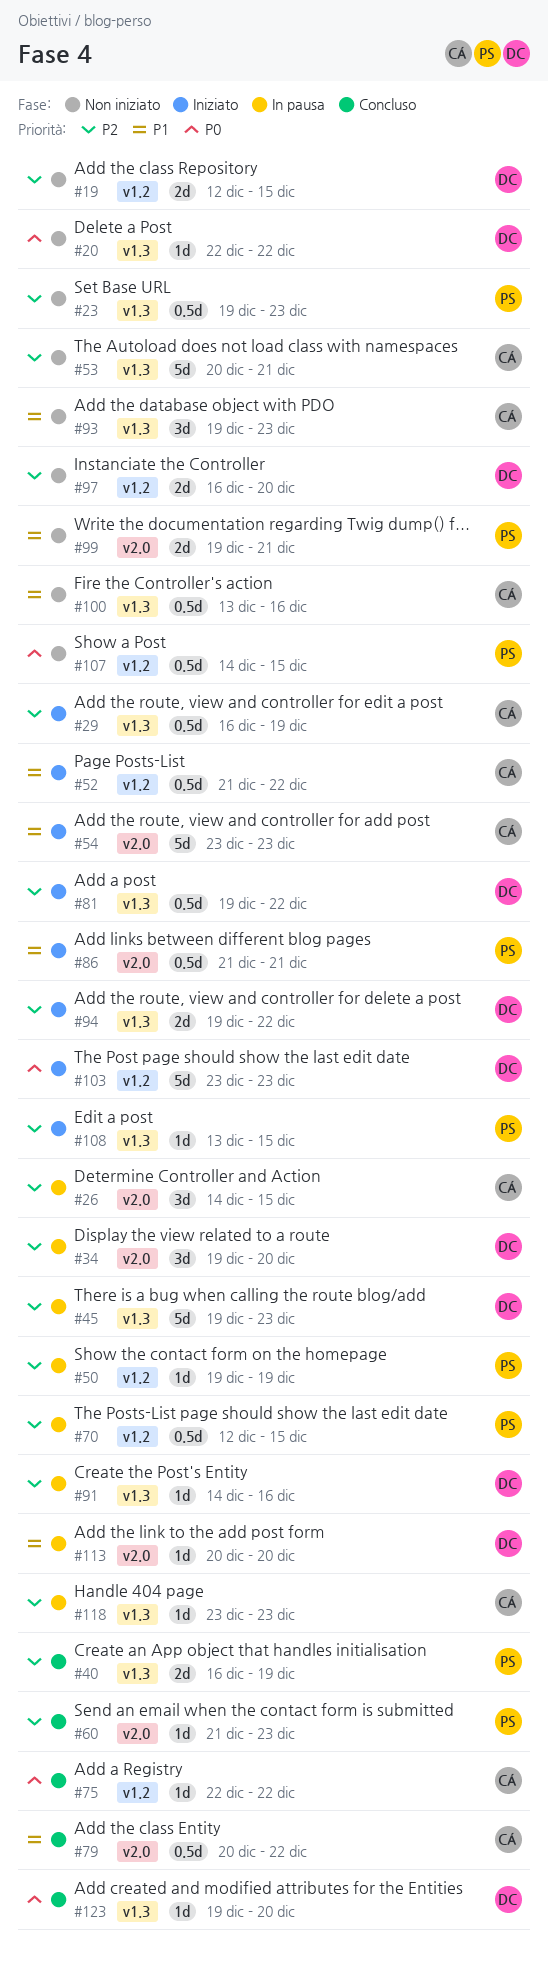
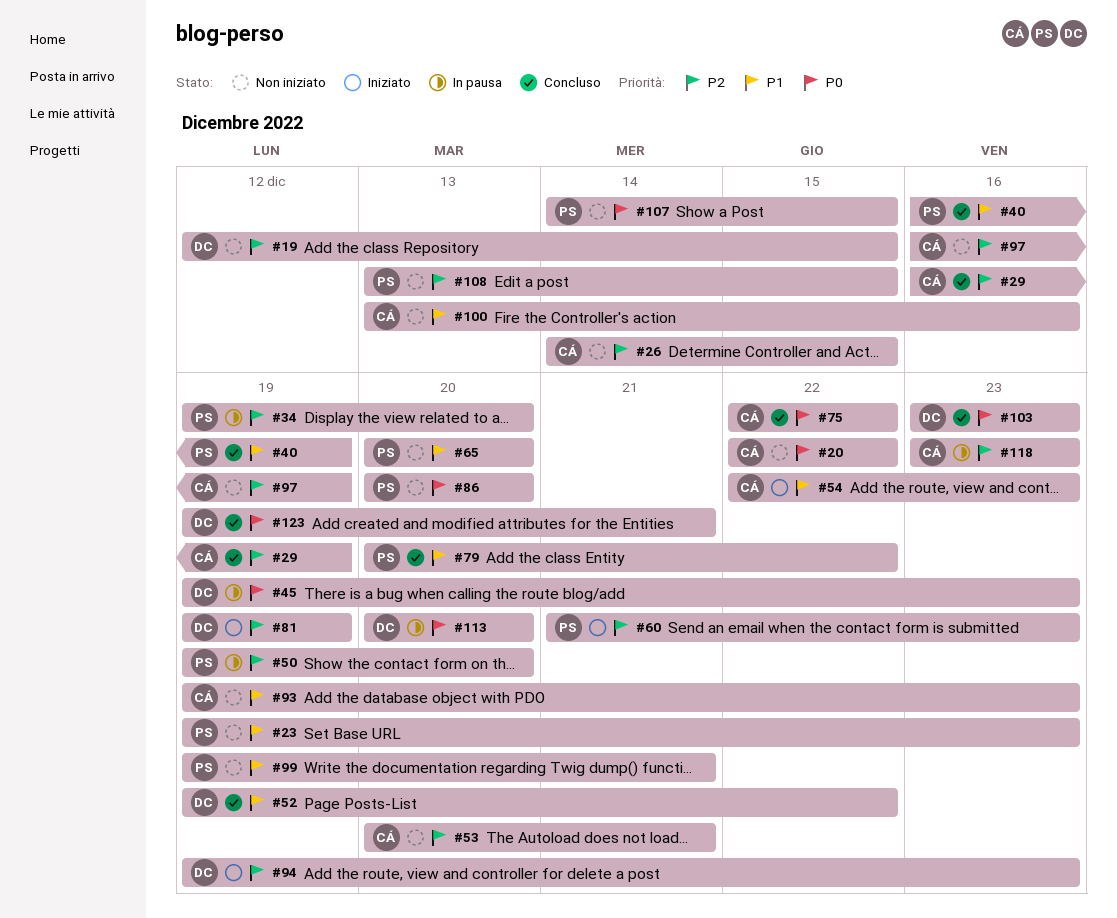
#20, owner: DC -> CÁ
#23, priority: P2 -> P1
#26, status: In pausa -> Non iniziato
#29, status: Iniziato -> Concluso
#34, owner: DC -> PS
#40, priority: P2 -> P1
#45, priority: P2 -> P0
#50, due: Dec 19 -> Dec 20
#52, status: Iniziato -> Concluso
#52, owner: CÁ -> DC
#52, start: Dec 21 -> Dec 19
#54, start: Dec 23 -> Dec 22
#60, status: Concluso -> Iniziato
#65: none -> present
#70: present -> none
#79, owner: CÁ -> PS
#81, due: Dec 22 -> Dec 19
#86, status: Iniziato -> Non iniziato
#86, priority: P1 -> P0
#86, start: Dec 21 -> Dec 20
#86, due: Dec 21 -> Dec 20
#91: present -> none
#94, due: Dec 22 -> Dec 23
#97, owner: DC -> CÁ
#97, due: Dec 20 -> Dec 19
#103, status: Iniziato -> Concluso
#108, status: Iniziato -> Non iniziato
#113, priority: P1 -> P0
#123, due: Dec 20 -> Dec 21

